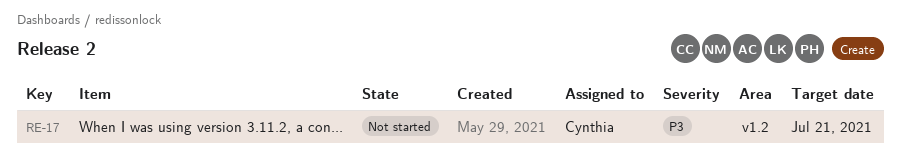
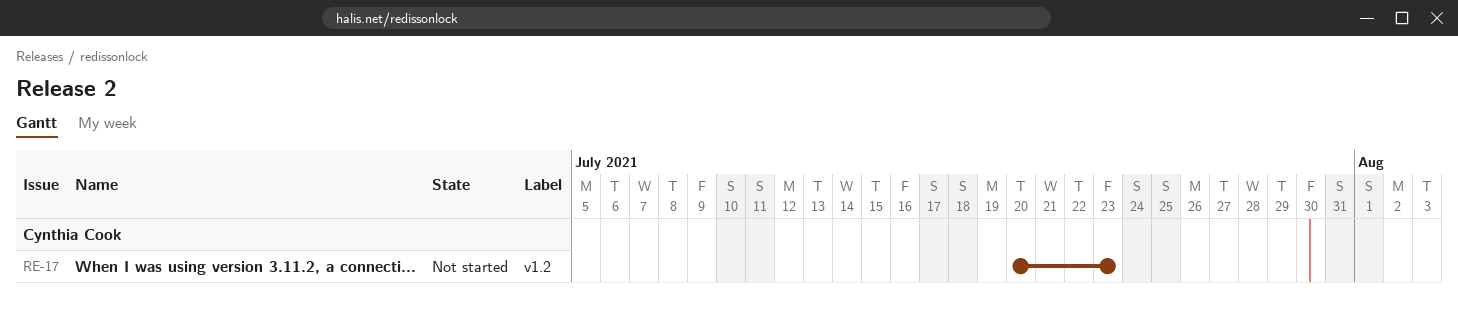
RE-17, due: Jul 21 -> Jul 23

